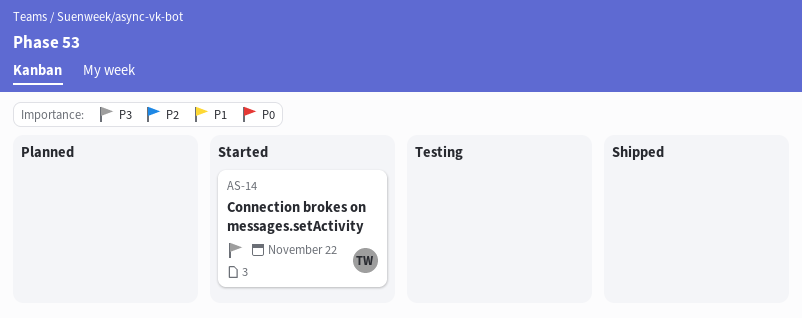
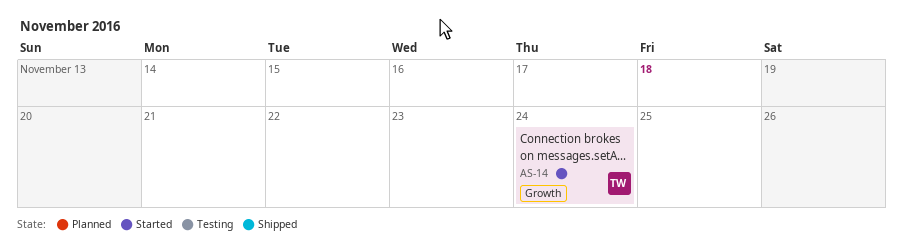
AS-14, due: Nov 22 -> Nov 24

